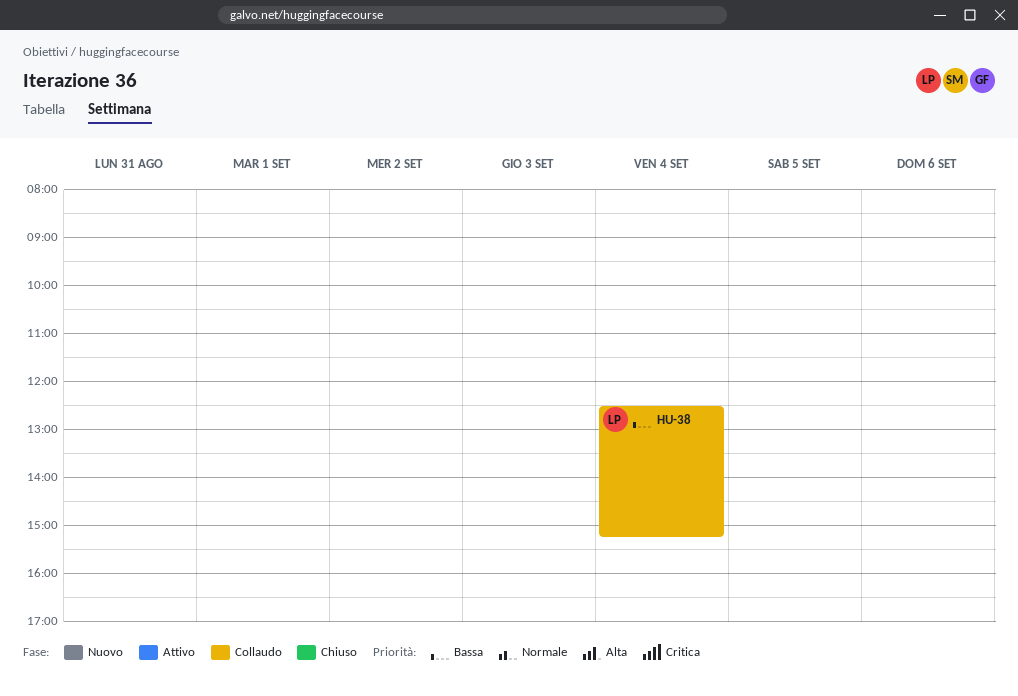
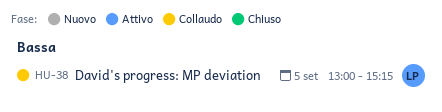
HU-38, day: Sep 4 -> Sep 5
HU-38, begins: 12:30 -> 13:00

